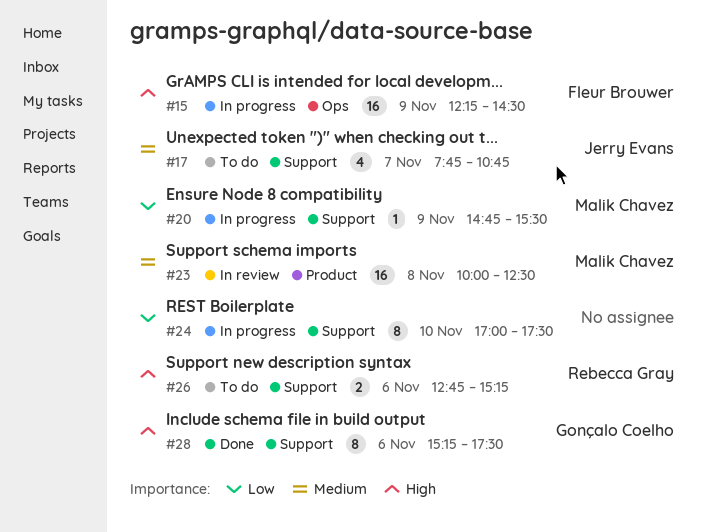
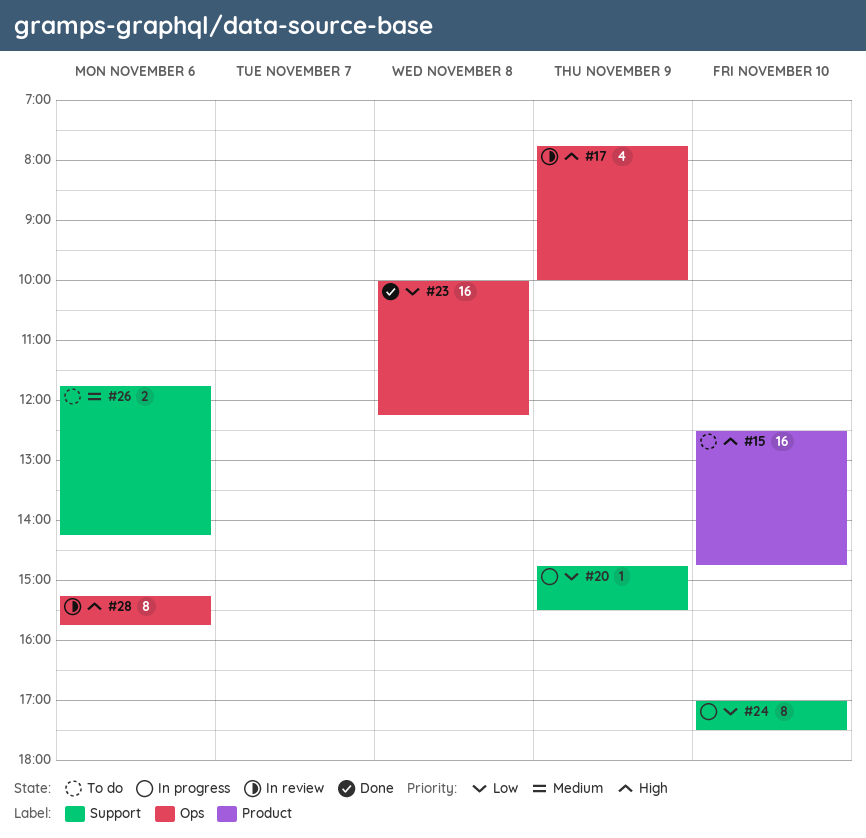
#15, status: In progress -> To do
#15, label: Ops -> Product
#15, day: Nov 9 -> Nov 10
#15, begins: 12:15 -> 12:30
#15, ends: 14:30 -> 14:45
#17, status: To do -> In review
#17, priority: Medium -> High
#17, label: Support -> Ops
#17, day: Nov 7 -> Nov 9
#17, ends: 10:45 -> 10:00
#23, status: In review -> Done
#23, priority: Medium -> Low
#23, label: Product -> Ops
#23, ends: 12:30 -> 12:15
#26, priority: High -> Medium
#26, begins: 12:45 -> 11:45
#26, ends: 15:15 -> 14:15
#28, status: Done -> In review
#28, label: Support -> Ops
#28, ends: 17:30 -> 15:45

